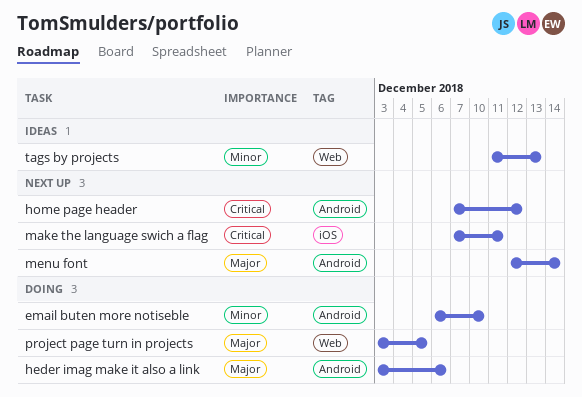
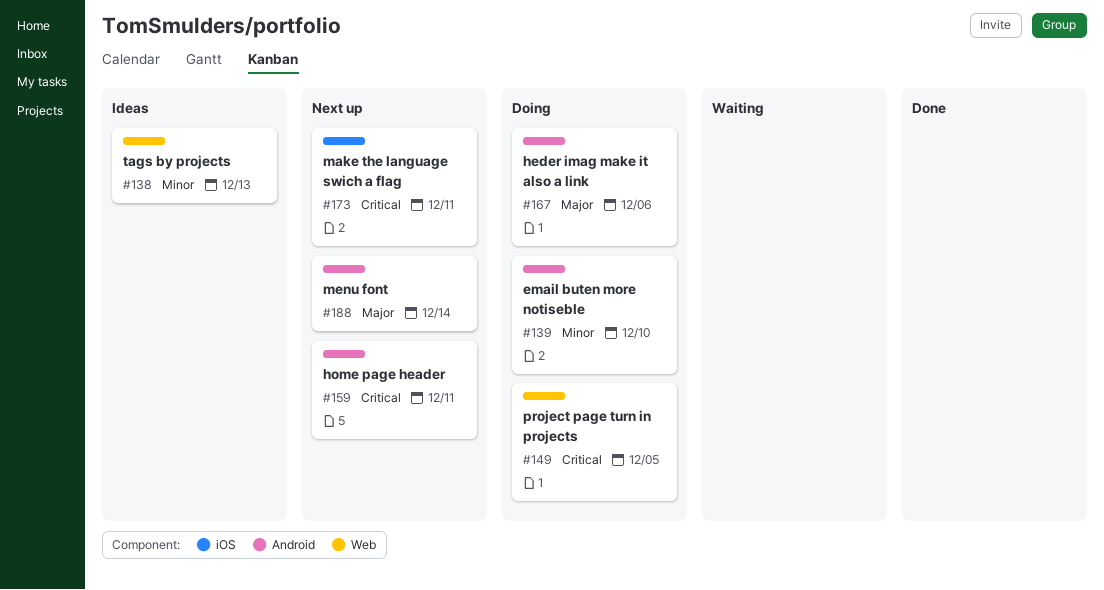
home page header, due: Dec 12 -> Dec 11
project page turn in projects, priority: Major -> Critical

